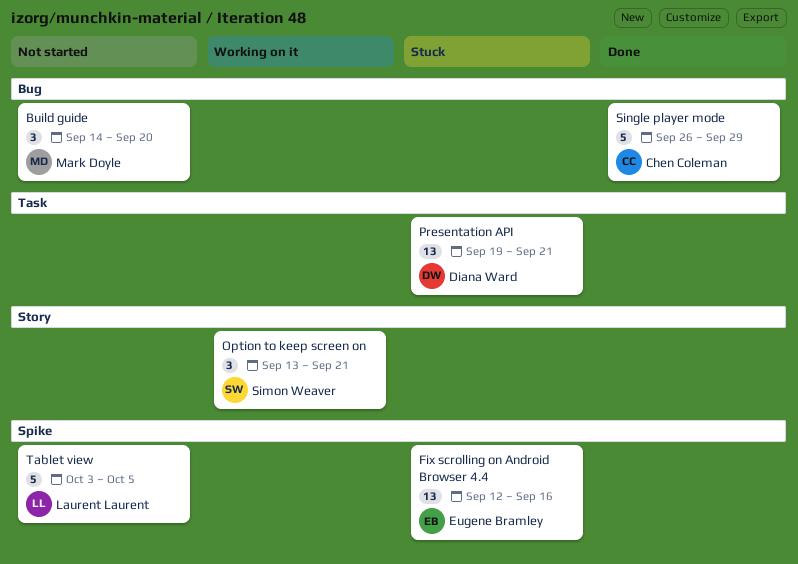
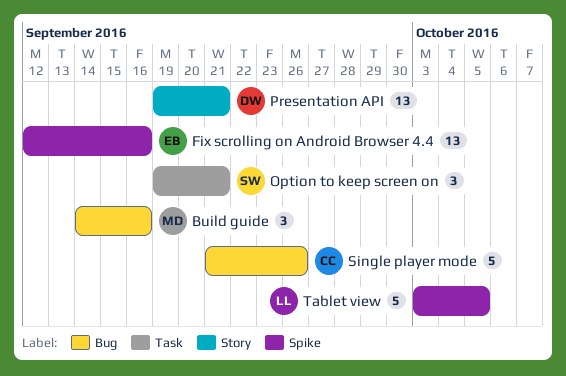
Build guide, due: Sep 20 -> Sep 16
Option to keep screen on, label: Story -> Task
Option to keep screen on, start: Sep 13 -> Sep 19
Presentation API, label: Task -> Story
Single player mode, start: Sep 26 -> Sep 21
Single player mode, due: Sep 29 -> Sep 26

